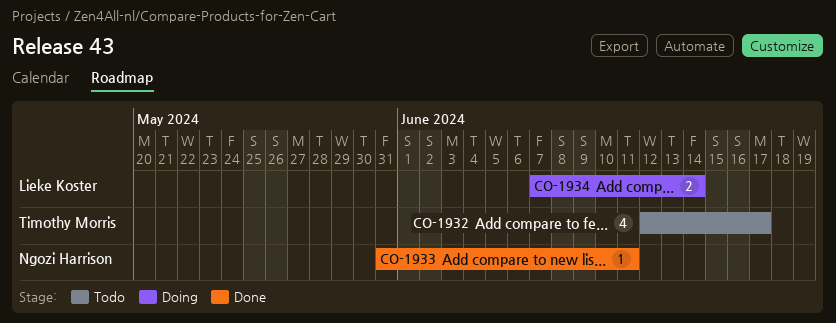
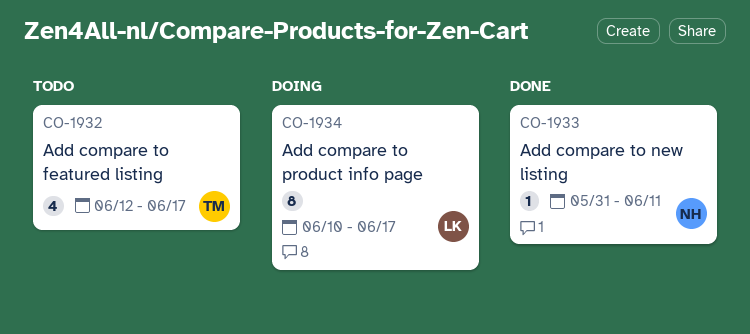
CO-1934, estimate: 2 -> 8
CO-1934, start: Jun 7 -> Jun 10
CO-1934, due: Jun 14 -> Jun 17

